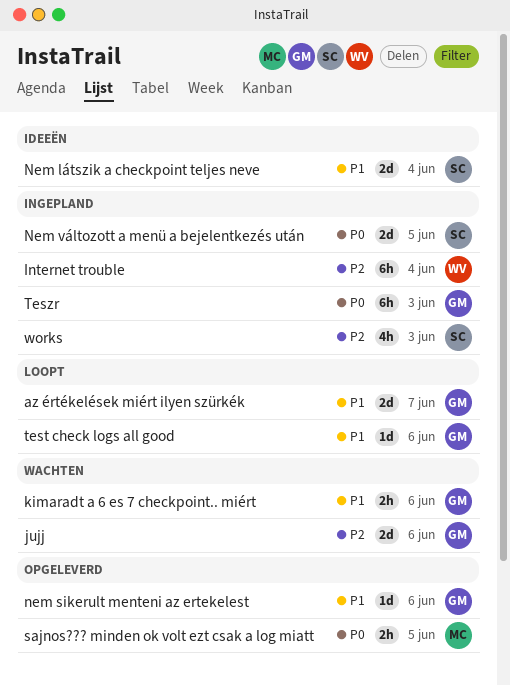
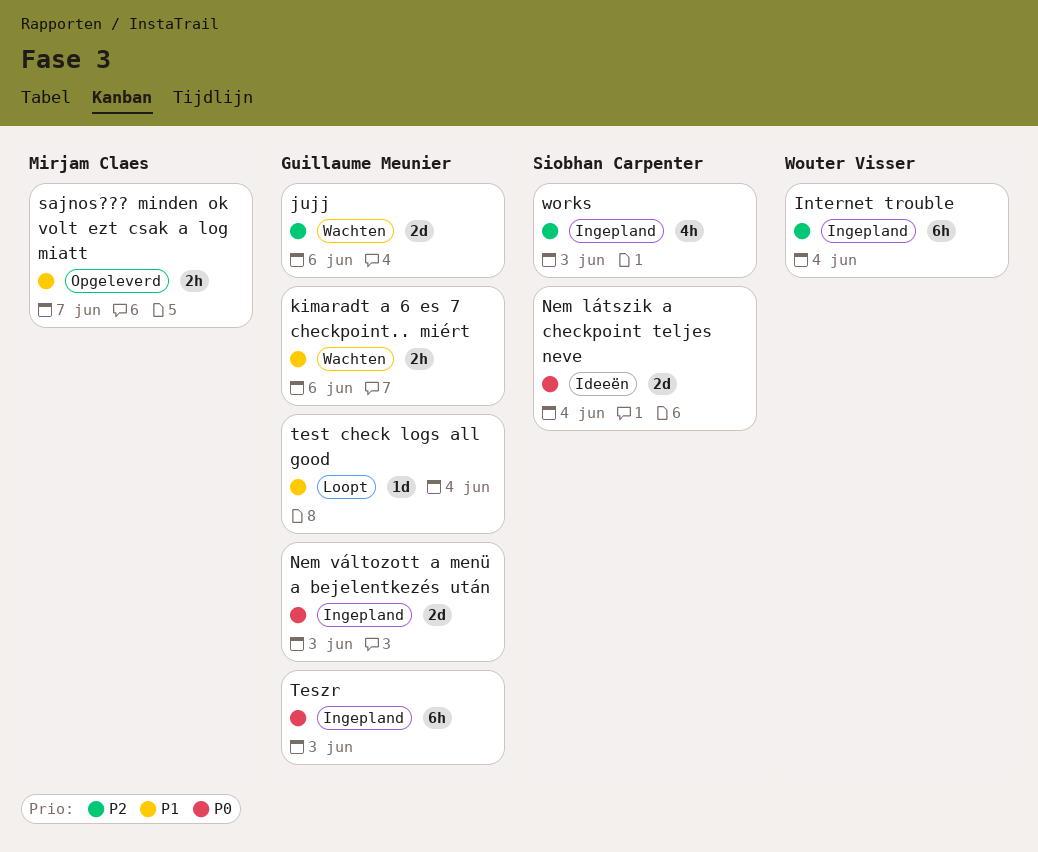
az értékelések miért ilyen szürkék: present -> none
Nem látszik a checkpoint teljes neve, priority: P1 -> P0
nem sikerult menteni az ertekelest: present -> none
Nem változott a menü a bejelentkezés után, owner: Siobhan Carpenter -> Guillaume Meunier
Nem változott a menü a bejelentkezés után, day: Jun 5 -> Jun 3
sajnos??? minden ok volt ezt csak a log miatt, priority: P0 -> P1
sajnos??? minden ok volt ezt csak a log miatt, day: Jun 5 -> Jun 7
test check logs all good, day: Jun 6 -> Jun 4

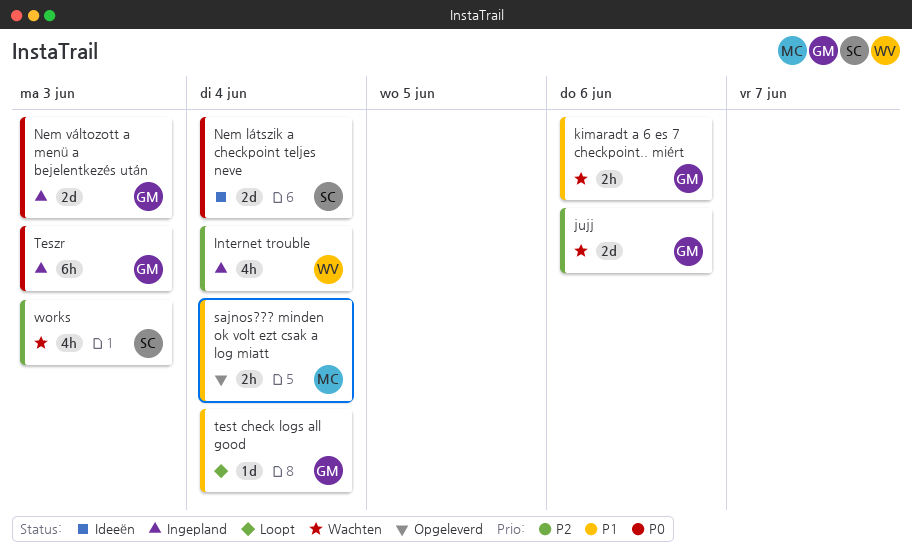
Internet trouble, estimate: 6h -> 4h
sajnos??? minden ok volt ezt csak a log miatt, day: Jun 7 -> Jun 4
works, status: Ingepland -> Wachten

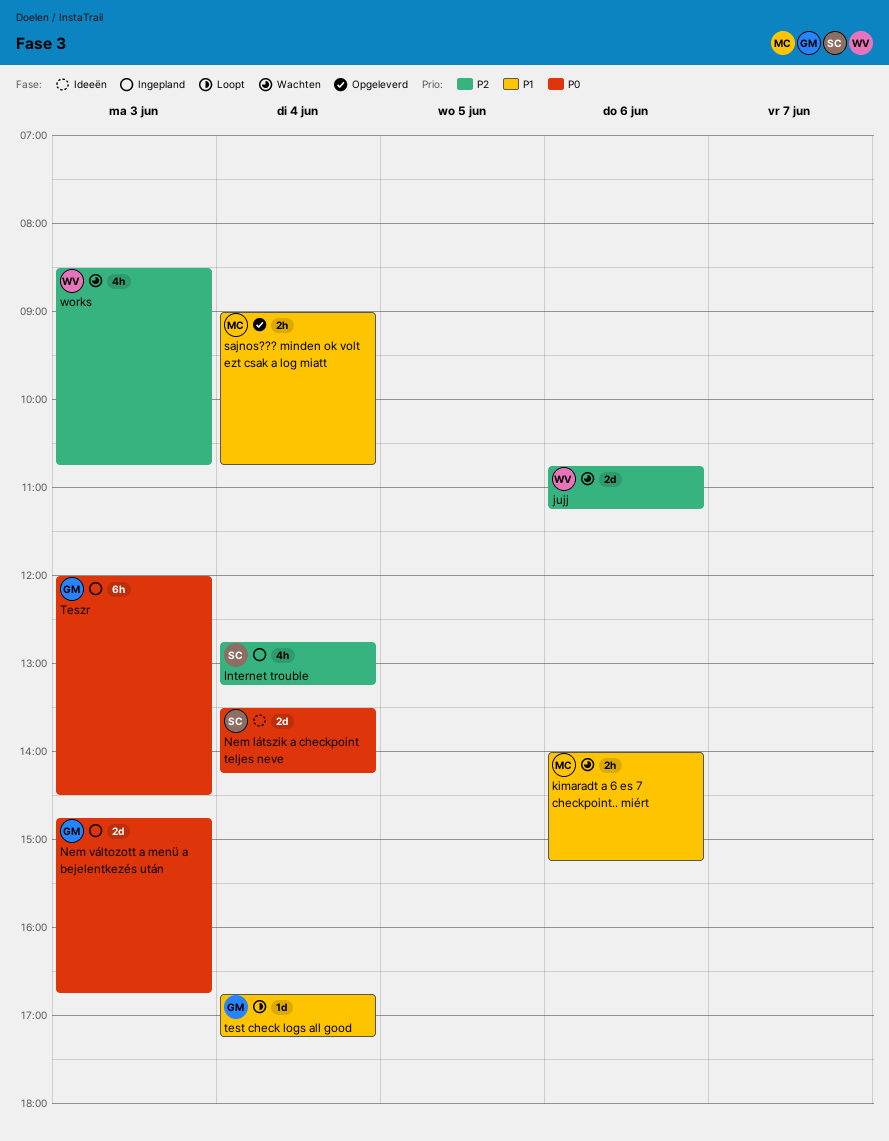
Internet trouble, owner: WV -> SC
jujj, owner: GM -> WV
kimaradt a 6 es 7 checkpoint.. miért, owner: GM -> MC
works, owner: SC -> WV

